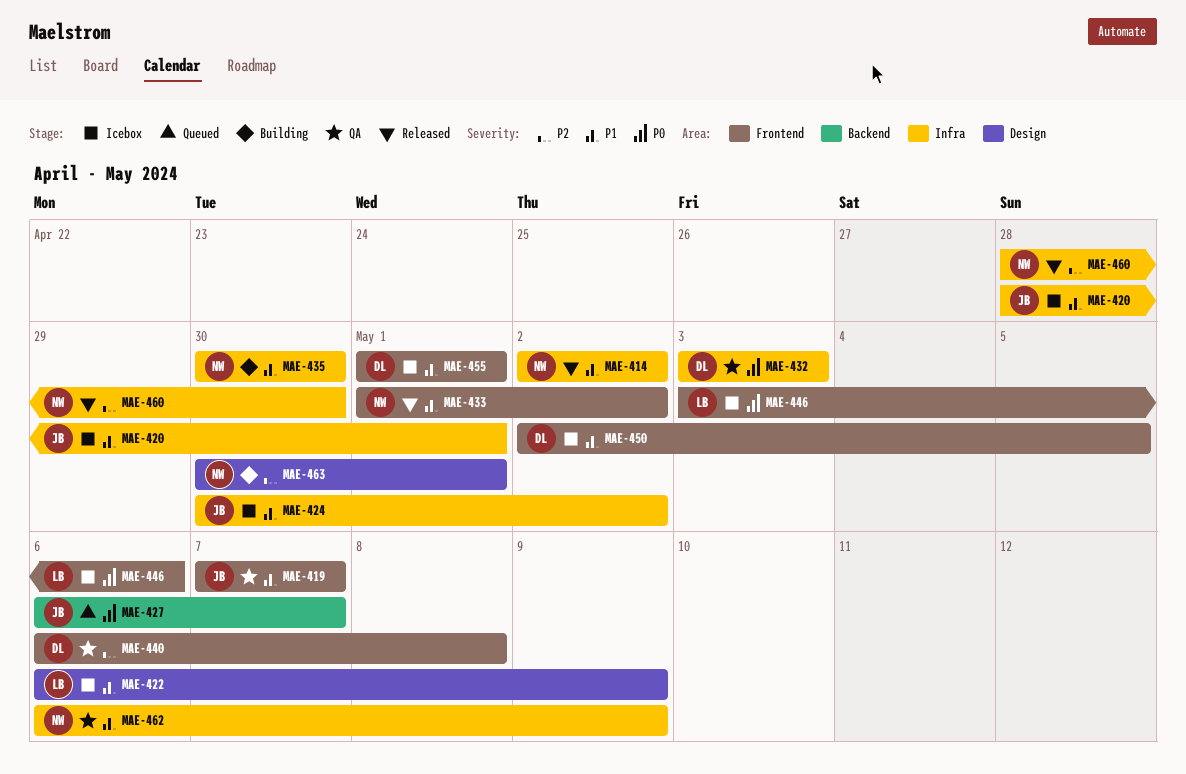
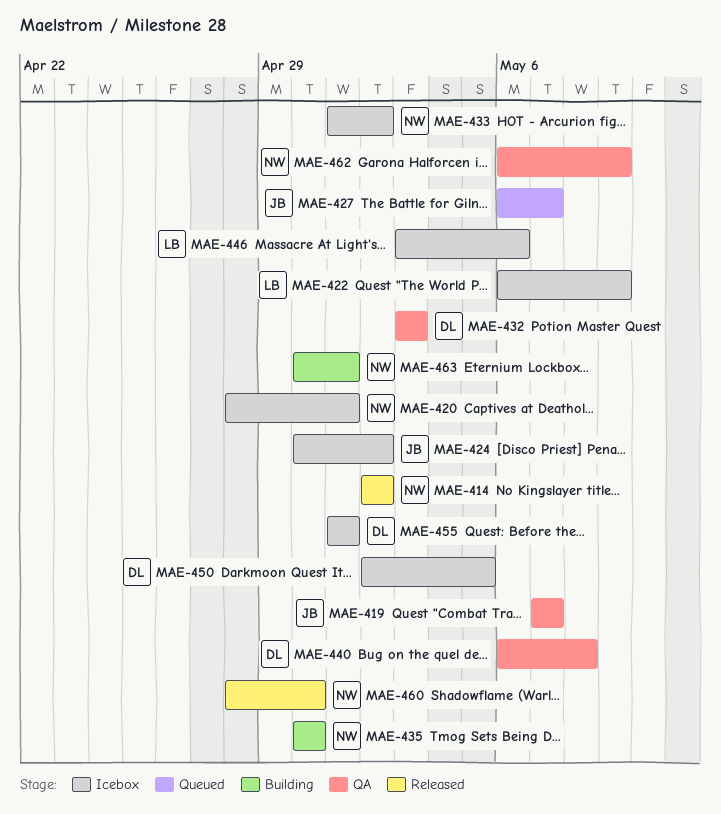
MAE-420, owner: JB -> NW
MAE-433, status: Released -> Icebox

